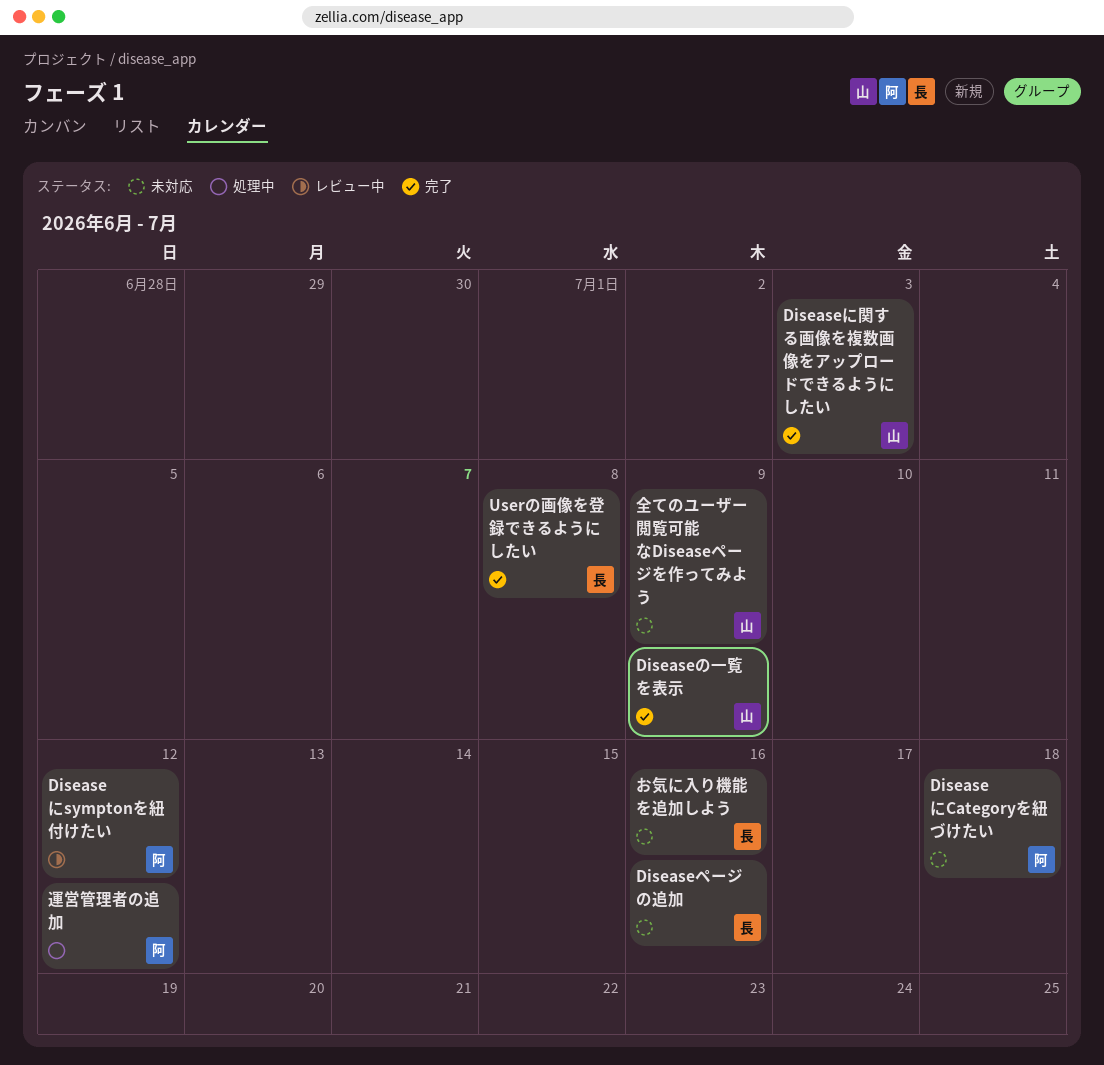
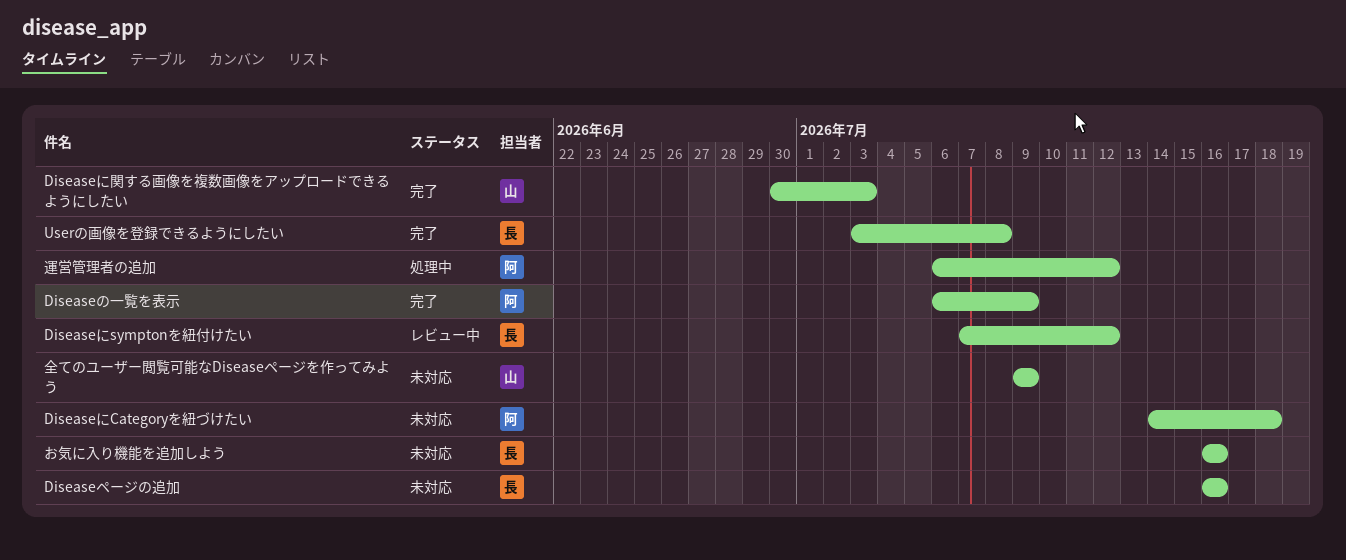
Diseaseにsymptonを紐付けたい, owner: 阿 -> 長
Diseaseの一覧を表示, owner: 山 -> 阿

